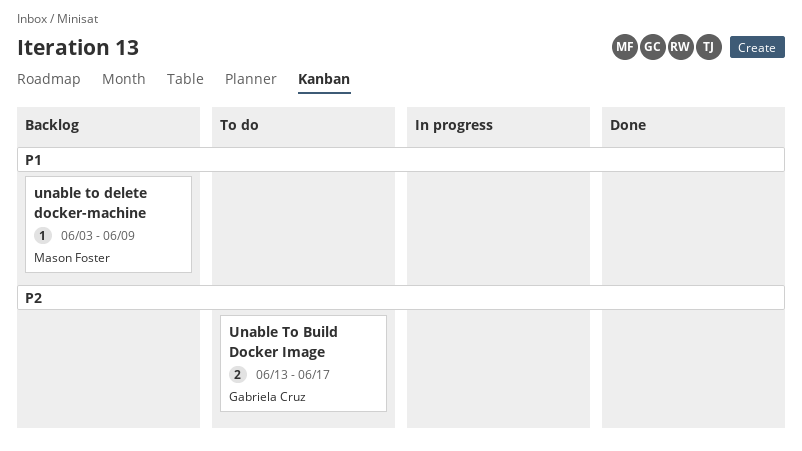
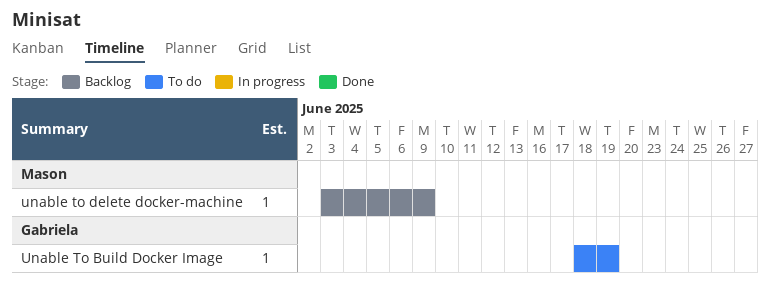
Unable To Build Docker Image, estimate: 2 -> 1
Unable To Build Docker Image, start: Jun 13 -> Jun 18
Unable To Build Docker Image, due: Jun 17 -> Jun 19

